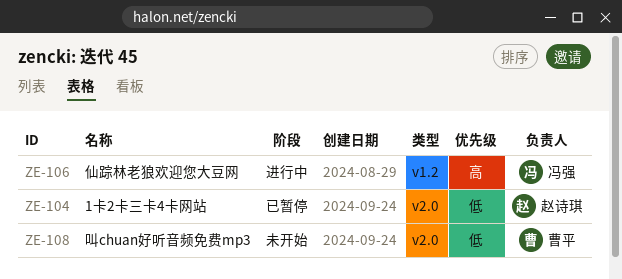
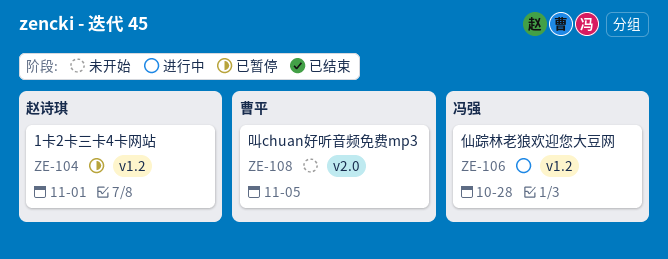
ZE-104, label: v2.0 -> v1.2

